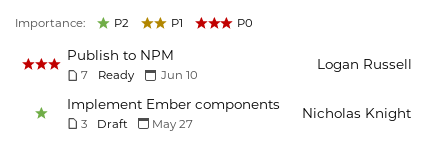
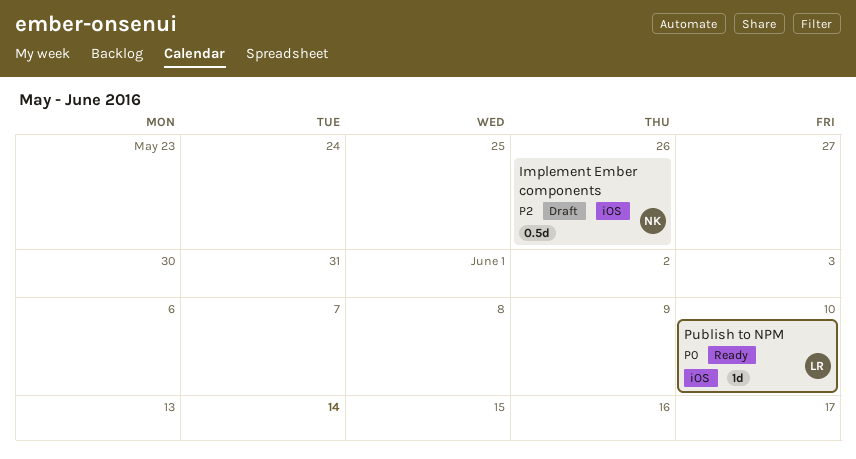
Implement Ember components, due: May 27 -> May 26

